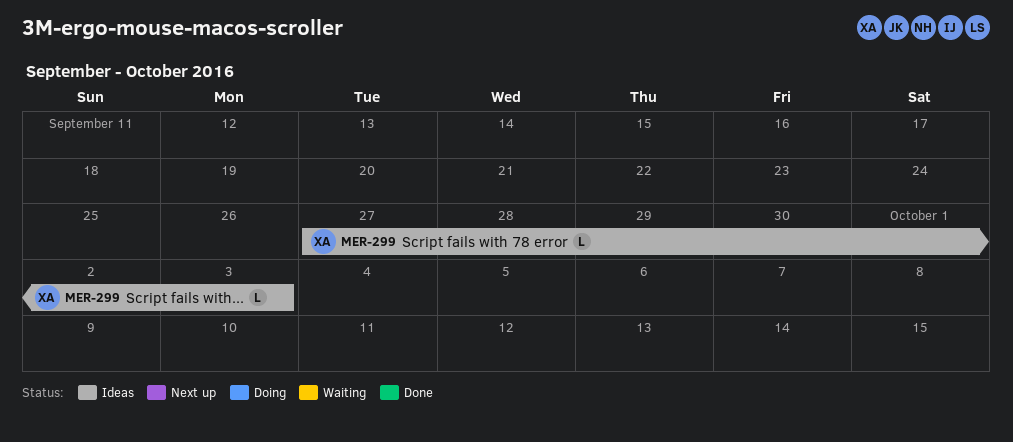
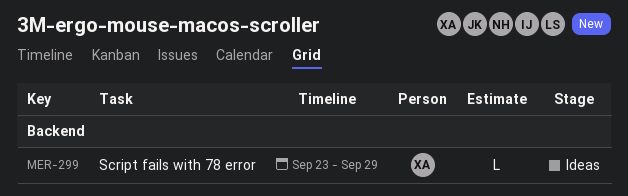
MER-299, start: Sep 27 -> Sep 23
MER-299, due: Oct 3 -> Sep 29

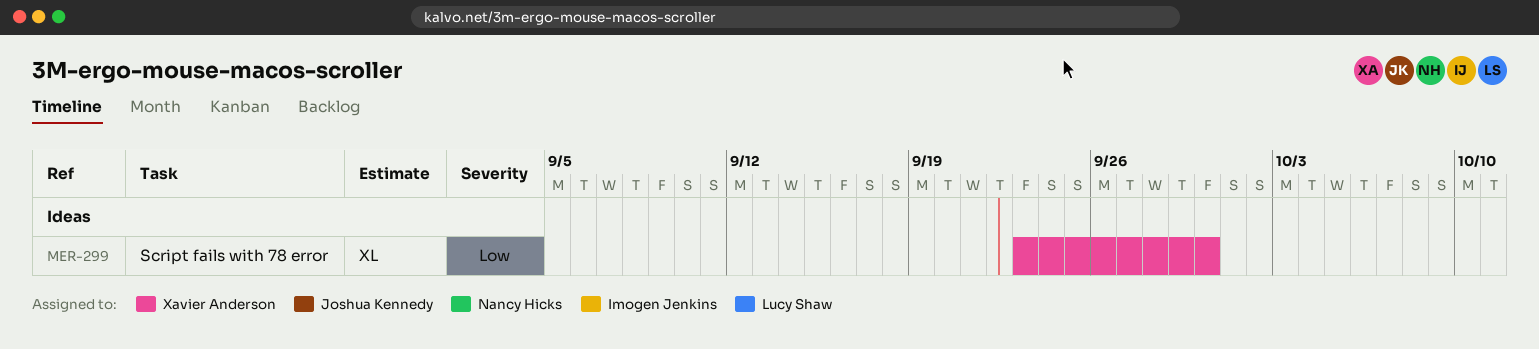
MER-299, estimate: L -> XL
MER-299, due: Sep 29 -> Sep 30

